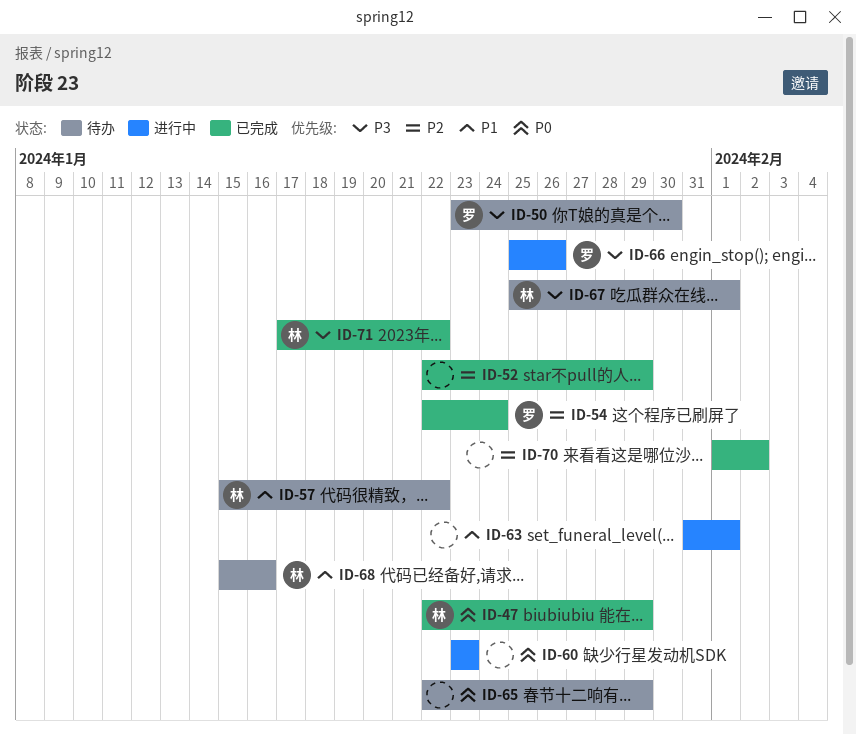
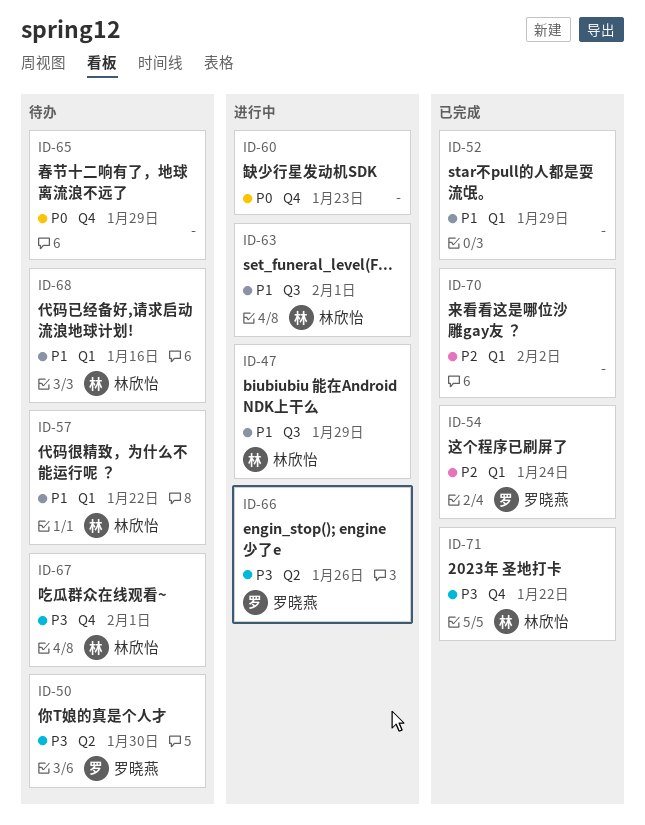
ID-47, status: 已完成 -> 进行中
ID-47, priority: P0 -> P1
ID-52, priority: P2 -> P1
ID-63, owner: none -> 林欣怡

